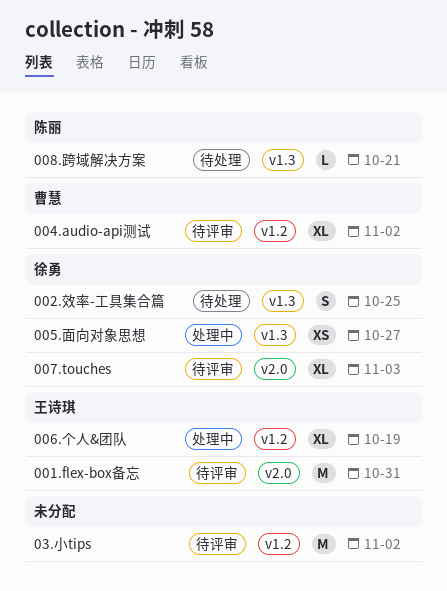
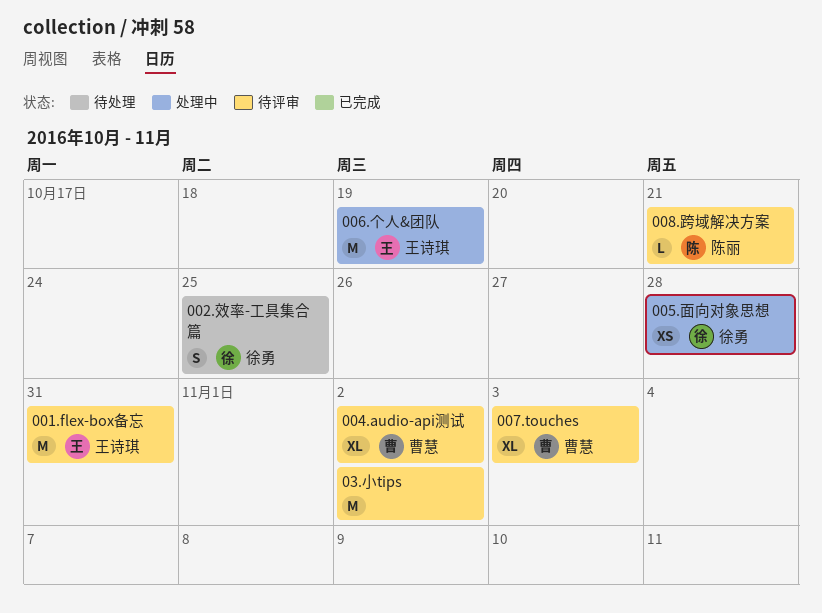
005.面向对象思想, due: Oct 27 -> Oct 28
006.个人&团队, estimate: XL -> M
007.touches, owner: 徐勇 -> 曹慧
008.跨域解决方案, status: 待处理 -> 待评审

